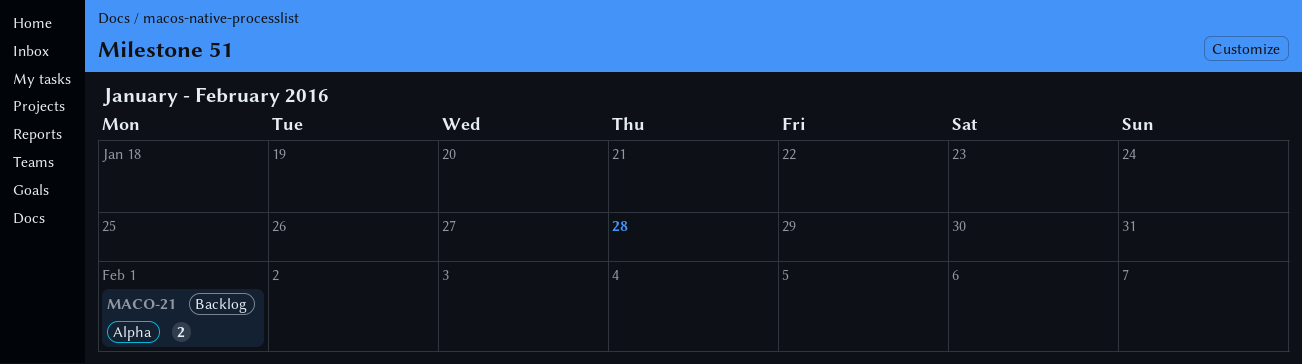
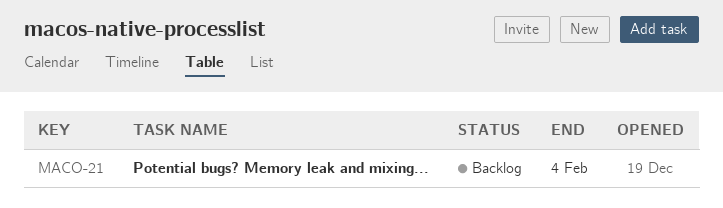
MACO-21, due: Feb 1 -> Feb 4

